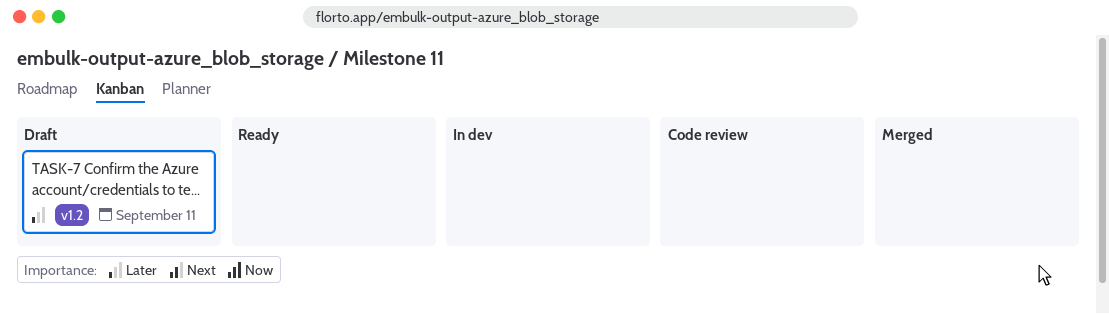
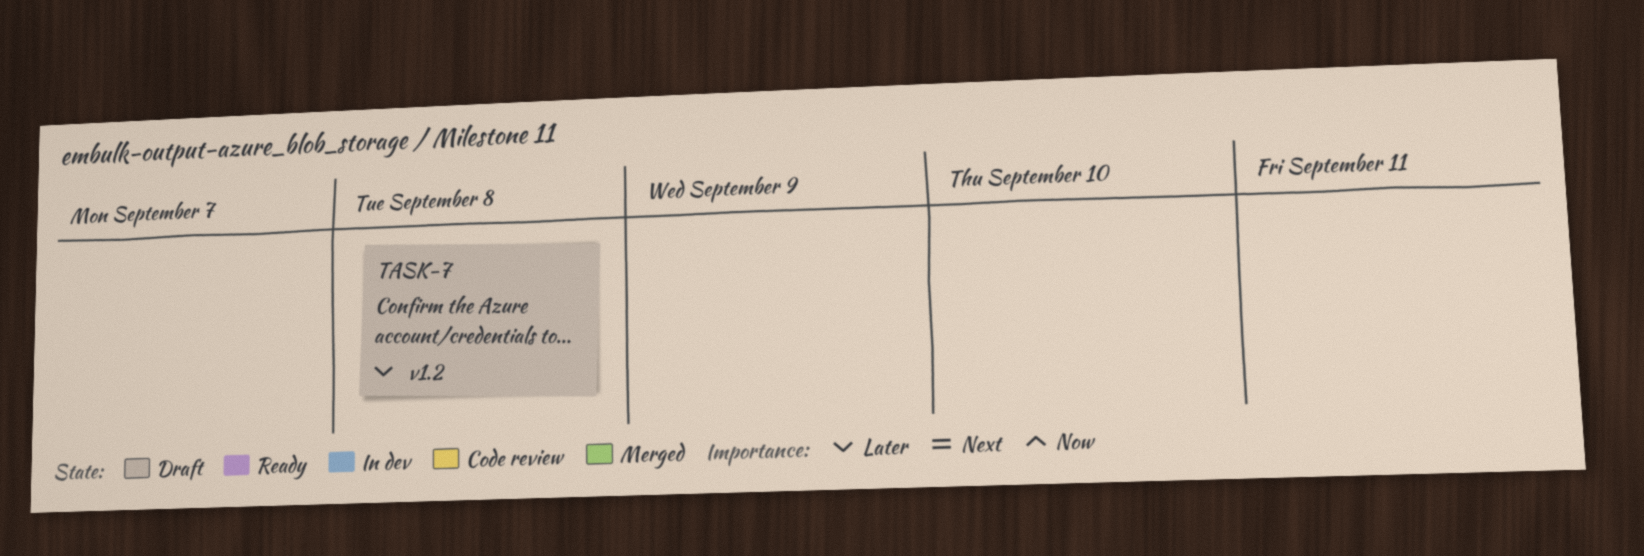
TASK-7, due: Sep 11 -> Sep 8

